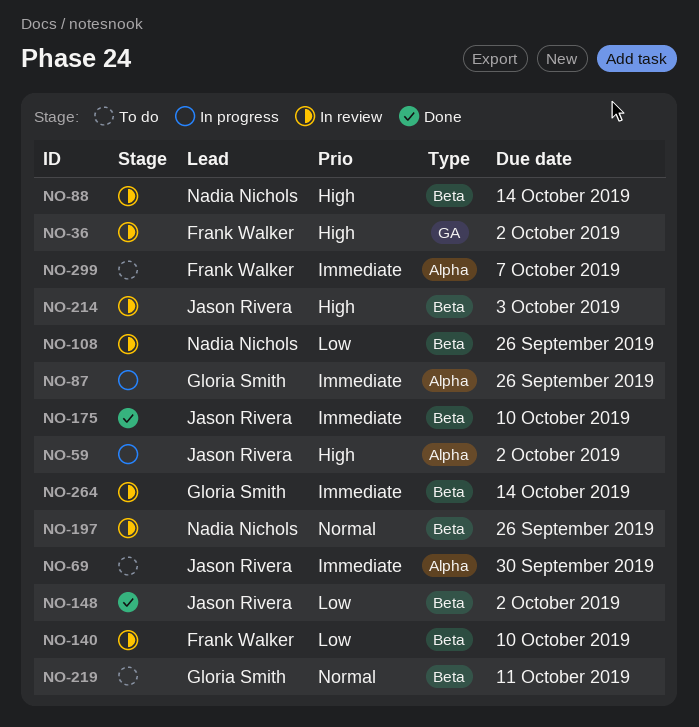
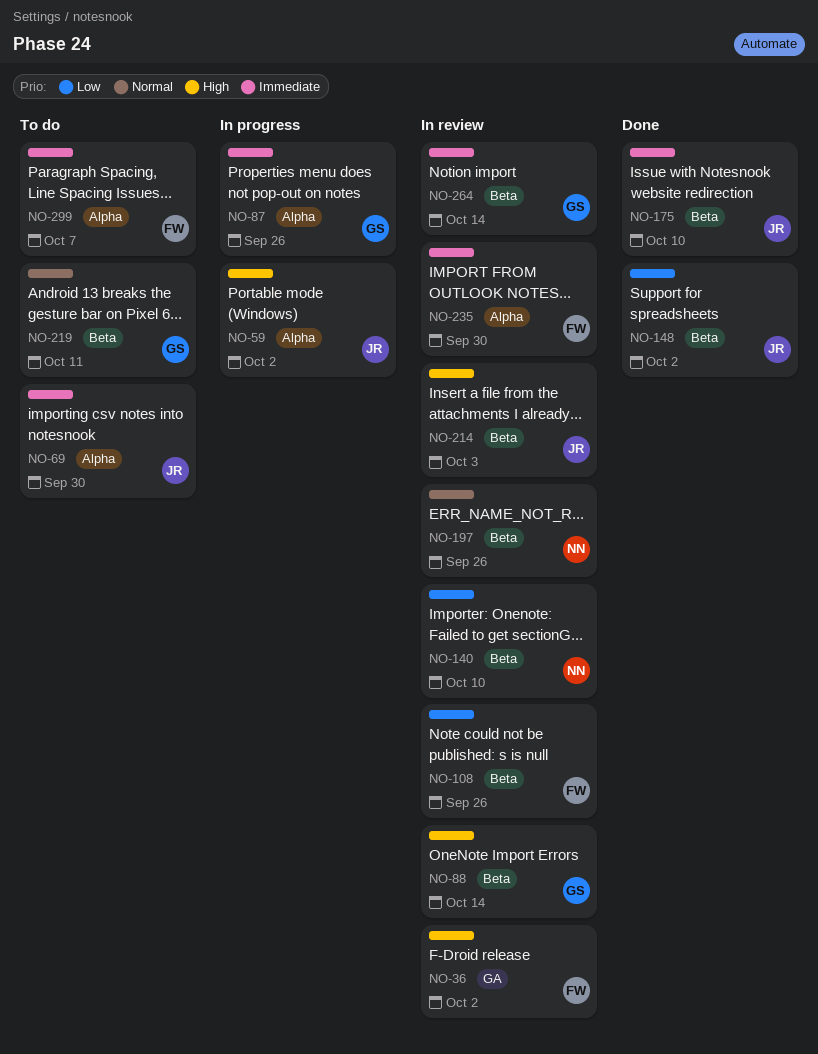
NO-88, owner: Nadia Nichols -> Gloria Smith
NO-108, owner: Nadia Nichols -> Frank Walker
NO-140, owner: Frank Walker -> Nadia Nichols
NO-235: none -> present

